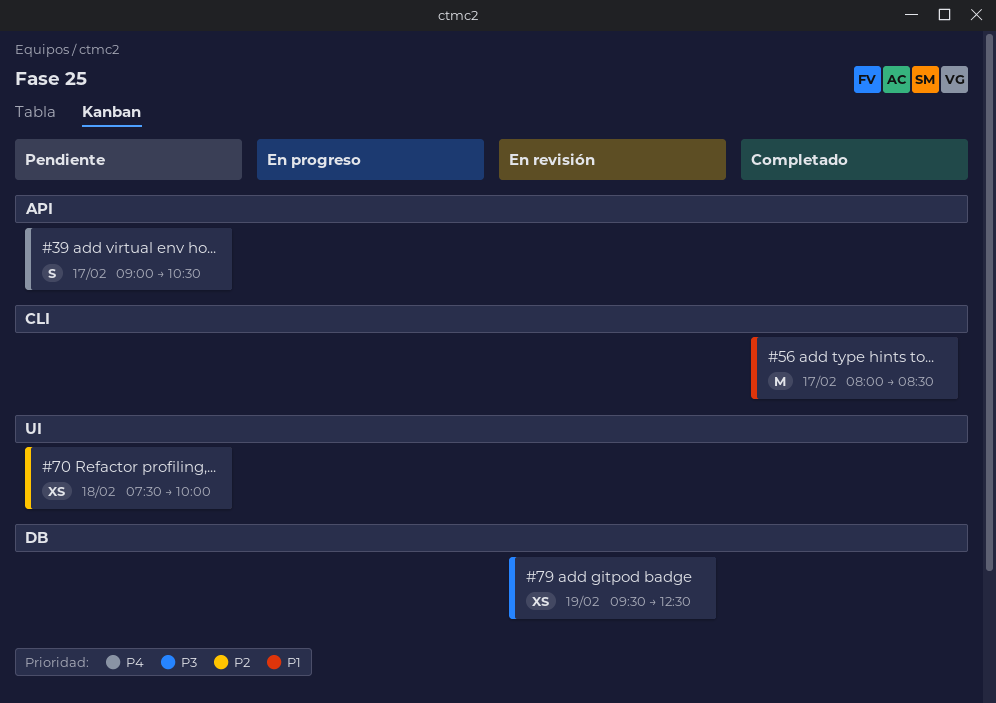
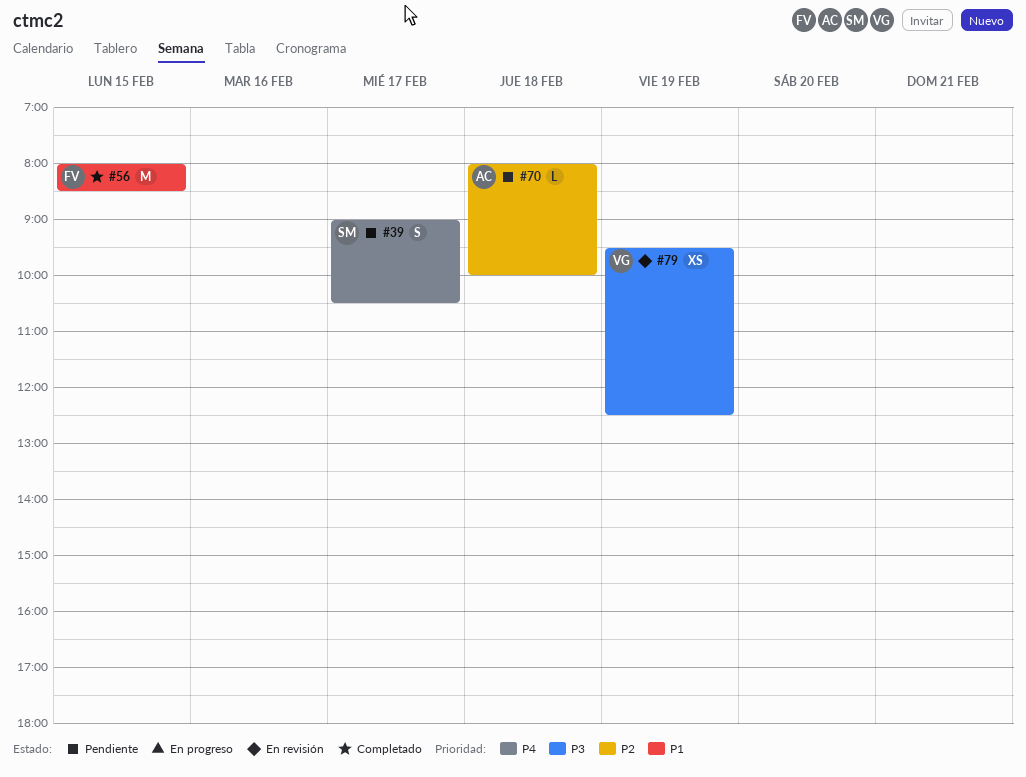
#56, day: Feb 17 -> Feb 15
#70, estimate: XS -> L
#70, begins: 07:30 -> 08:00

